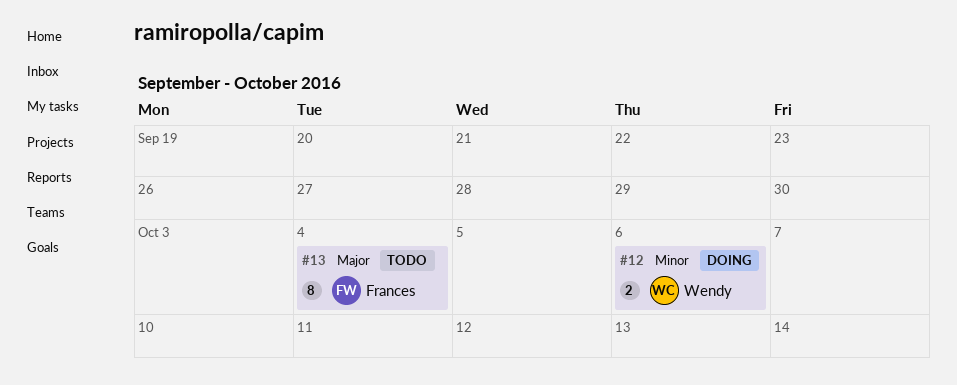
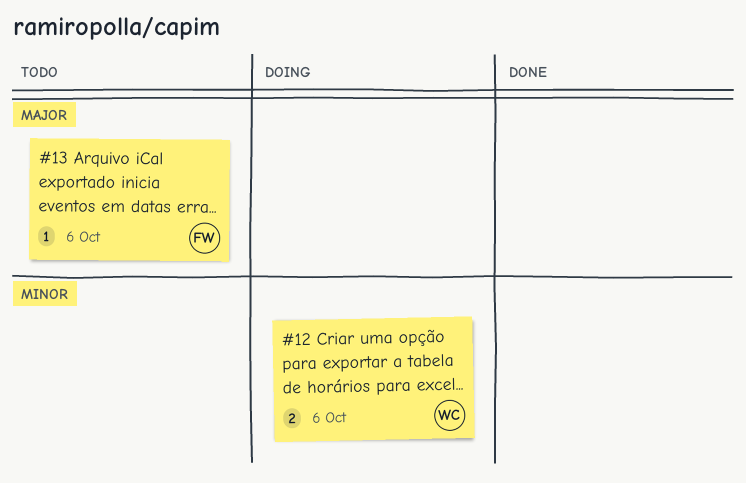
#13, estimate: 8 -> 1
#13, due: Oct 4 -> Oct 6

